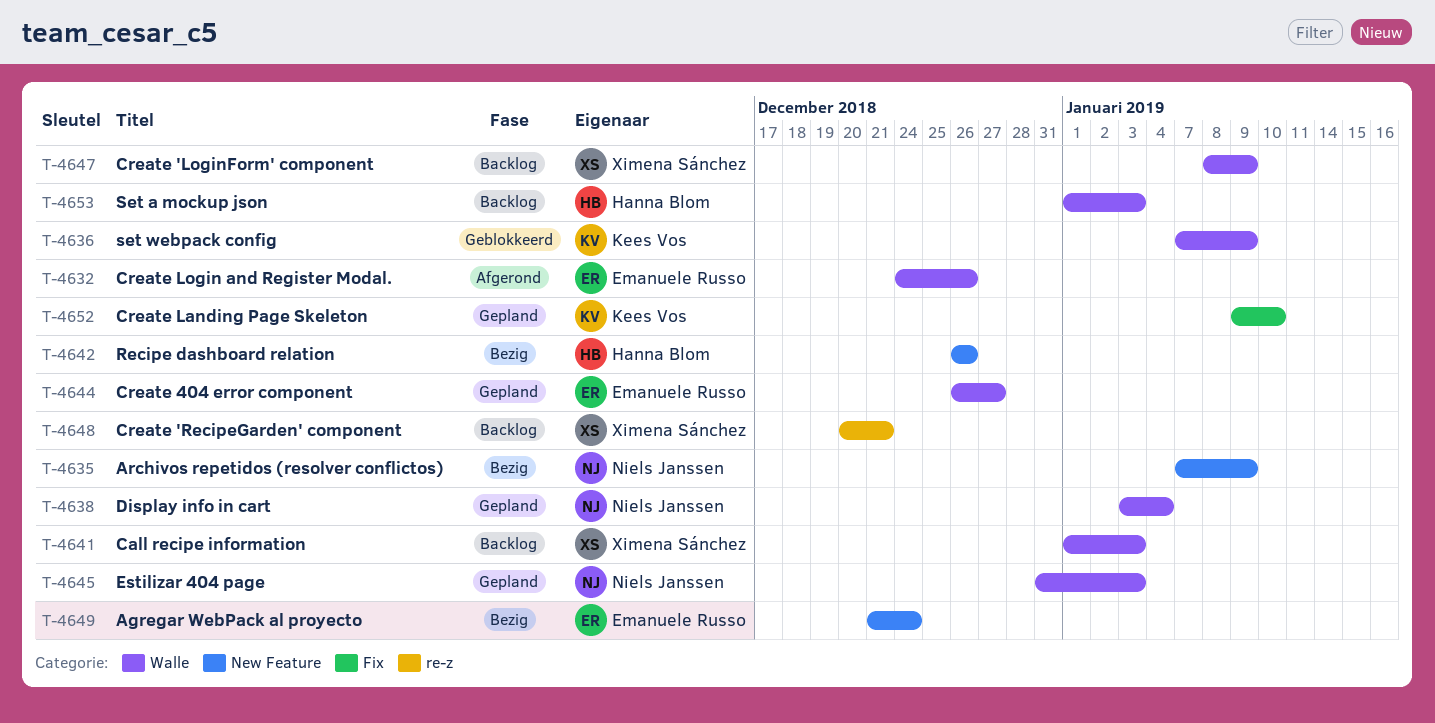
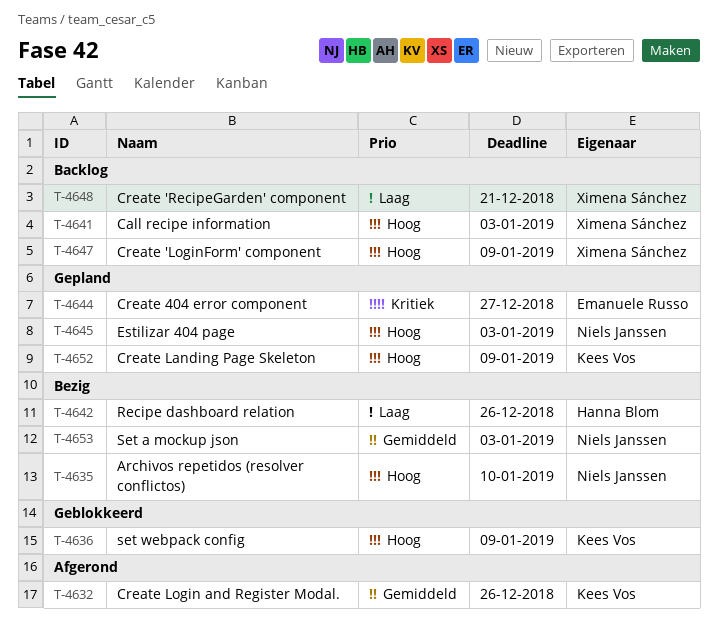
T-4632, owner: Emanuele Russo -> Kees Vos
T-4635, due: Jan 9 -> Jan 10
T-4638: present -> none
T-4649: present -> none
T-4652, due: Jan 10 -> Jan 9
T-4653, status: Backlog -> Bezig
T-4653, owner: Hanna Blom -> Niels Janssen

